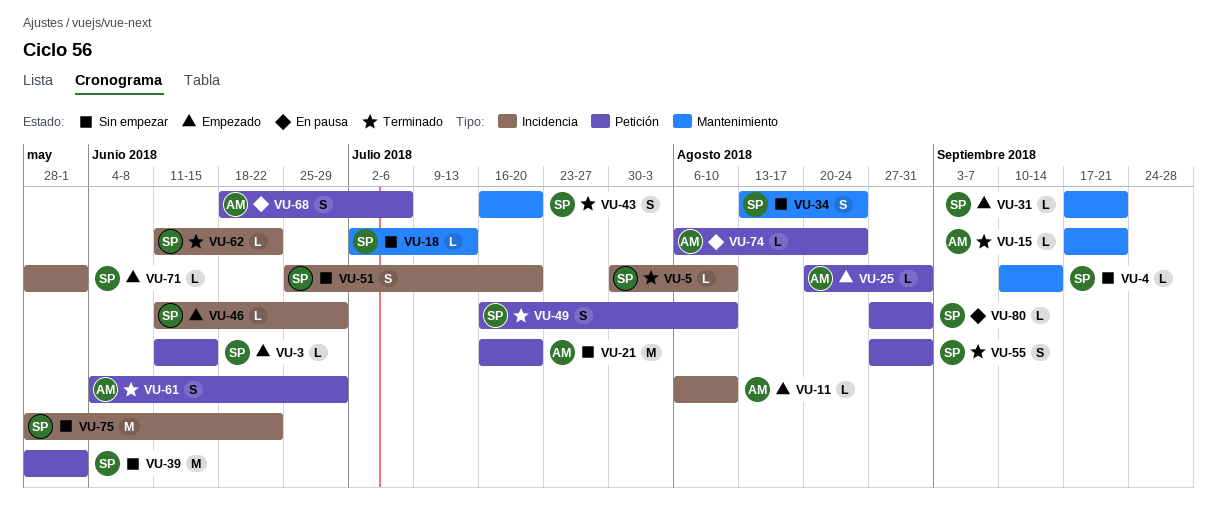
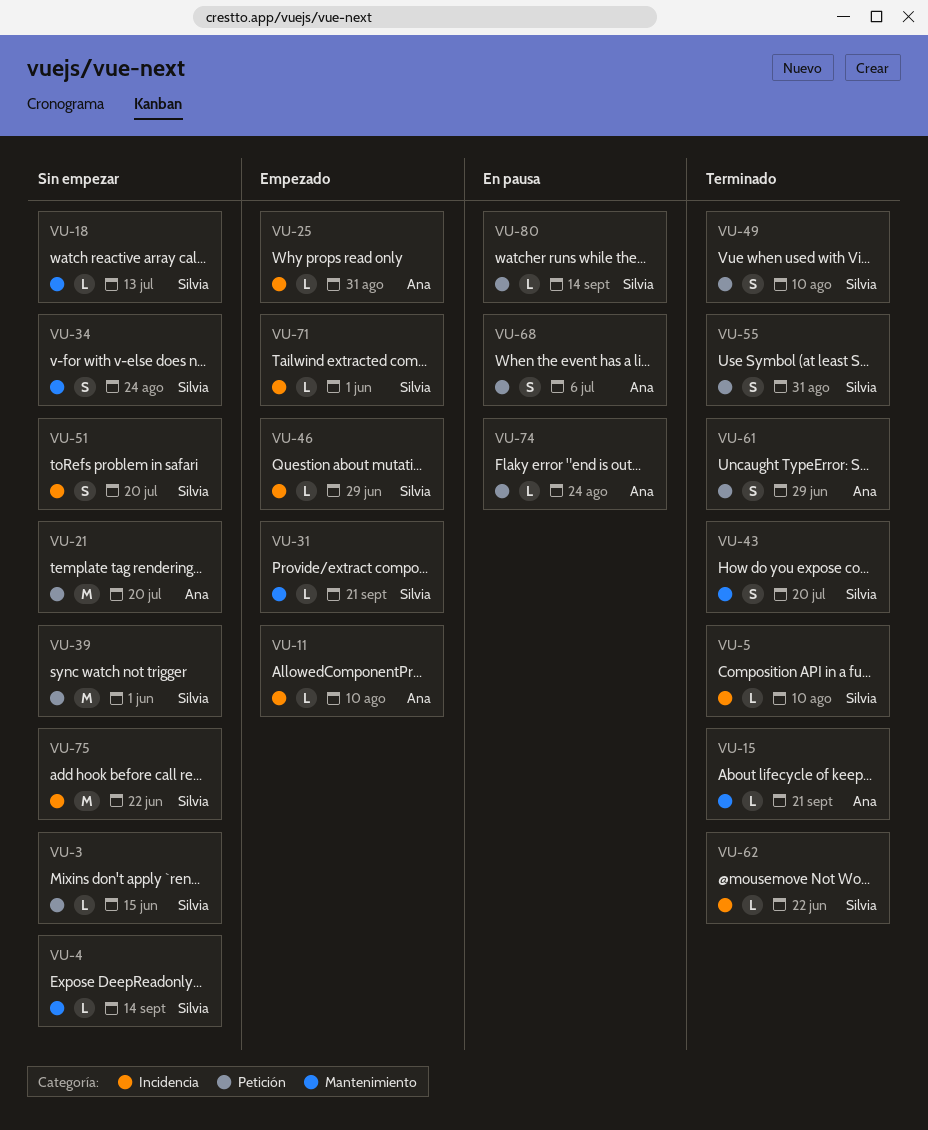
VU-3, status: Empezado -> Sin empezar
VU-25, label: Petición -> Incidencia
VU-80, due: Aug 31 -> Sep 14

